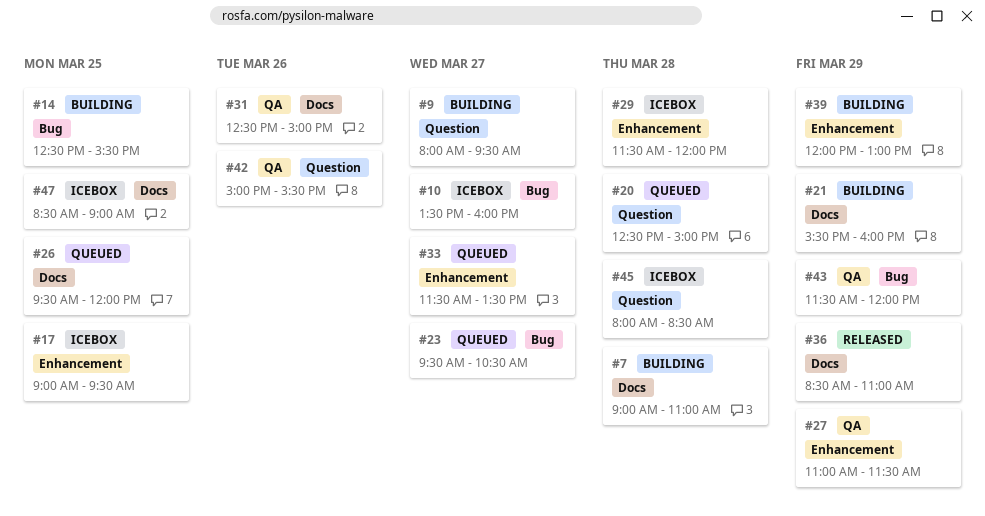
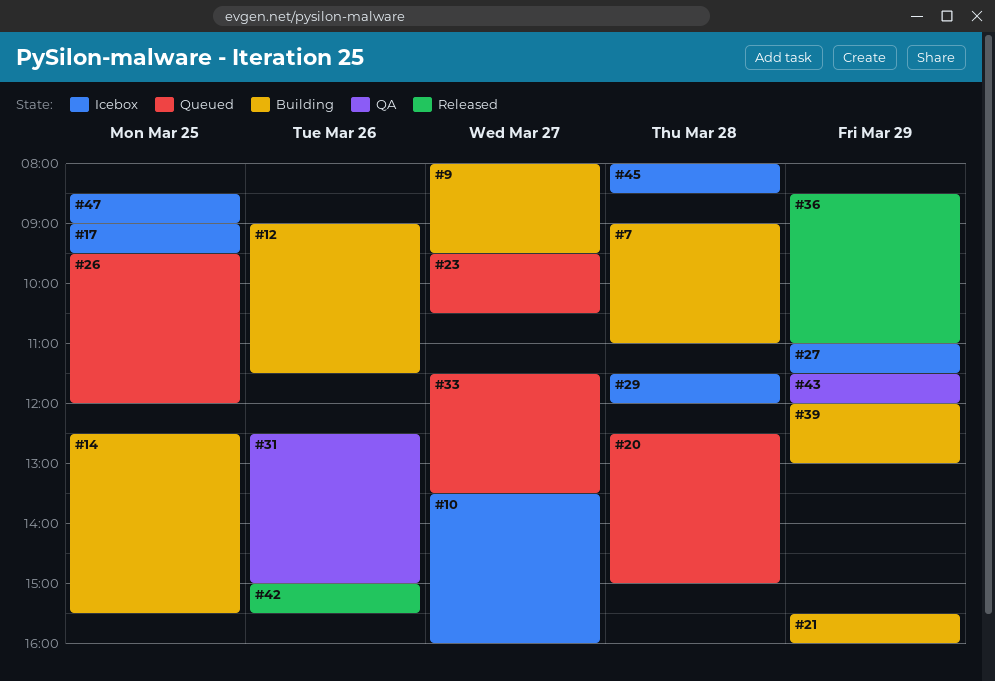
#12: none -> present
#27, status: QA -> Icebox
#42, status: QA -> Released

